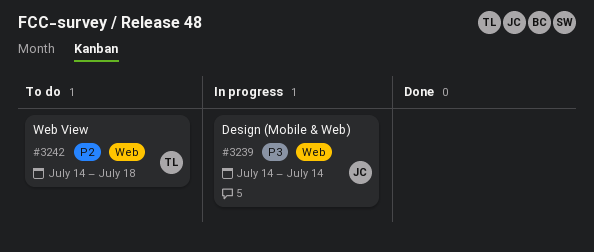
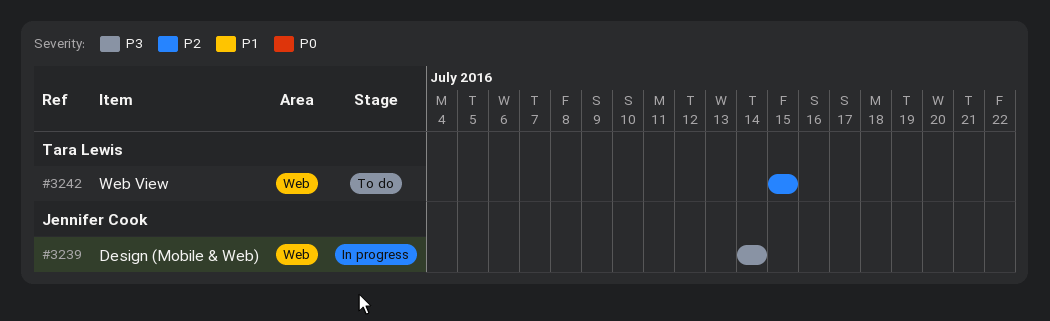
#3242, start: Jul 14 -> Jul 15
#3242, due: Jul 18 -> Jul 15

